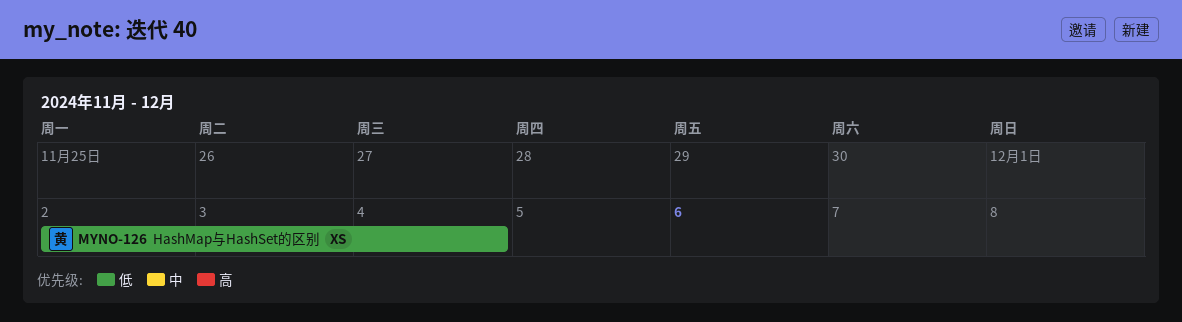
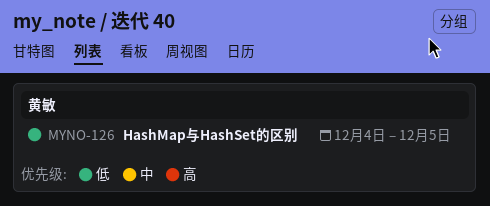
MYNO-126, start: Dec 2 -> Dec 4
MYNO-126, due: Dec 4 -> Dec 5

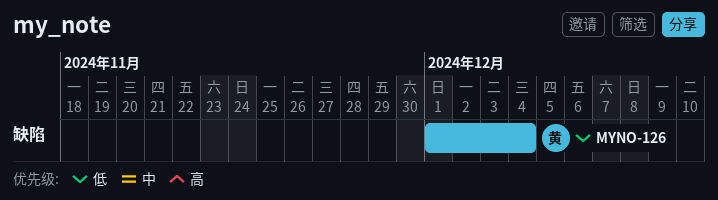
MYNO-126, start: Dec 4 -> Dec 1
MYNO-126, due: Dec 5 -> Dec 4

